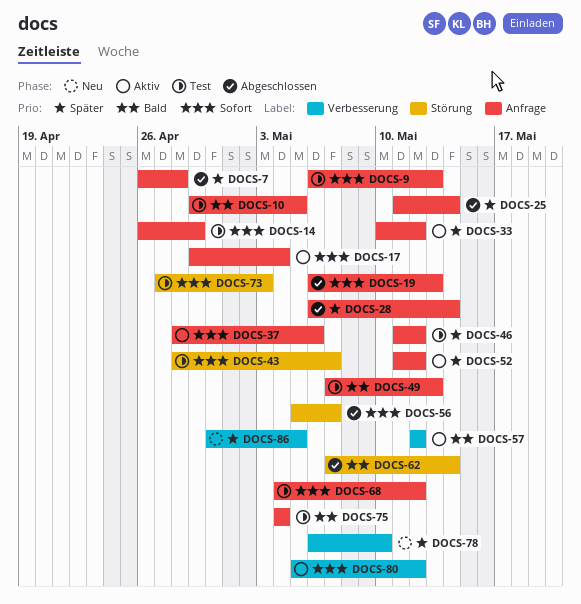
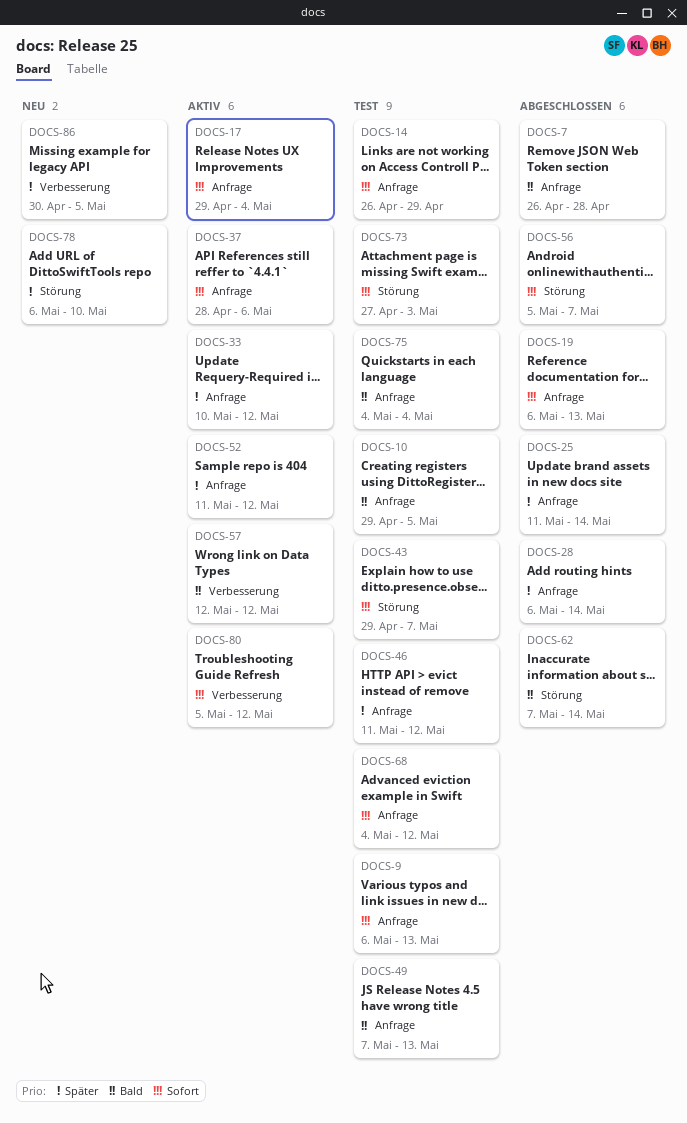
DOCS-7, priority: Später -> Bald
DOCS-43, start: Apr 28 -> Apr 29
DOCS-78, label: Verbesserung -> Störung

